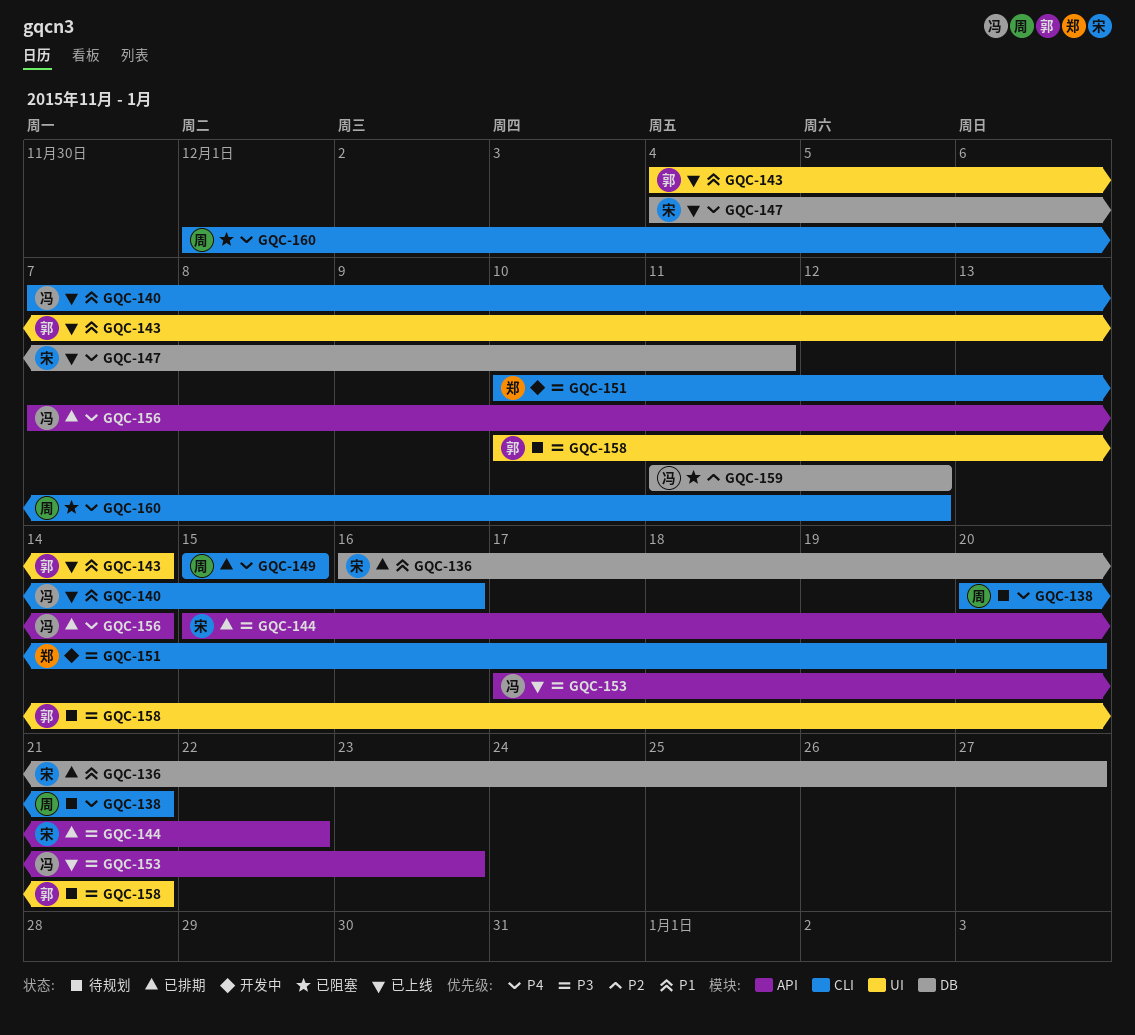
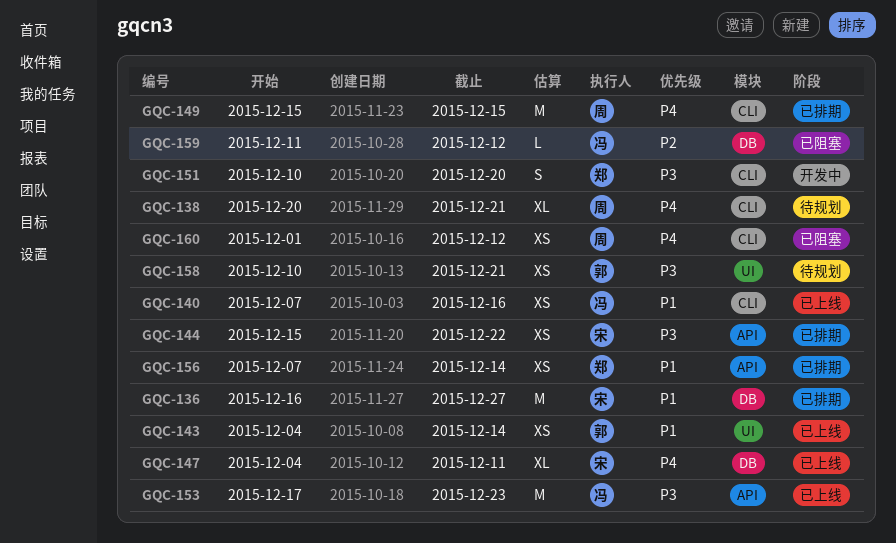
GQC-156, owner: 冯 -> 郑
GQC-156, priority: P4 -> P1

